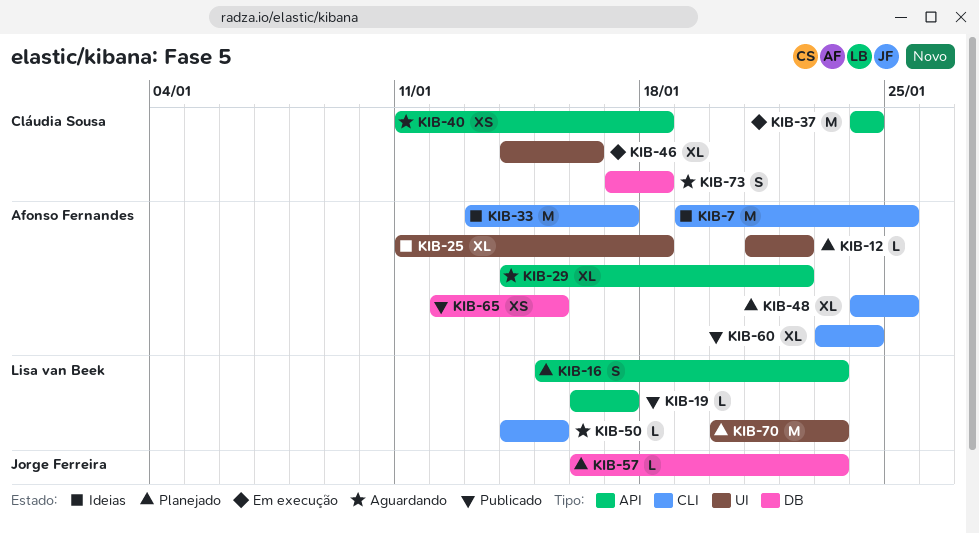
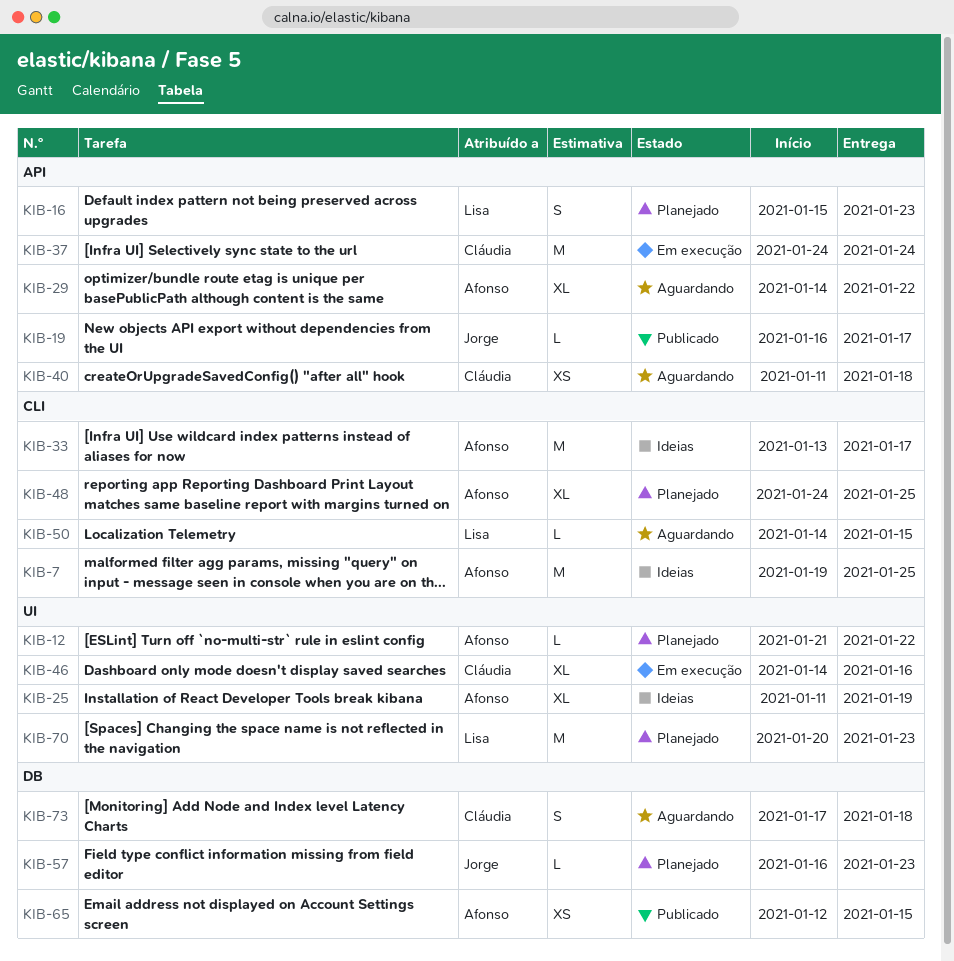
KIB-19, owner: Lisa van Beek -> Jorge Ferreira
KIB-25, due: Jan 18 -> Jan 19
KIB-60: present -> none

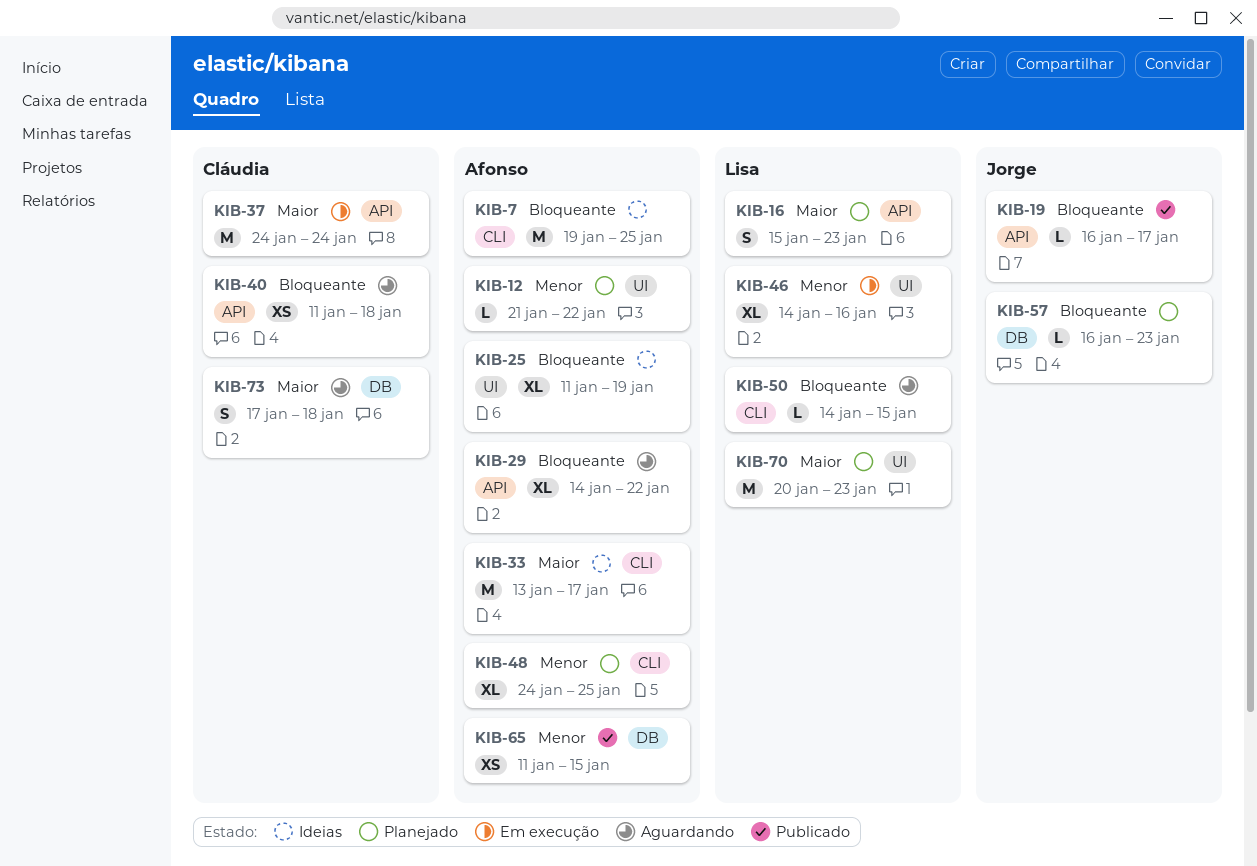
KIB-46, owner: Cláudia -> Lisa
KIB-65, start: Jan 12 -> Jan 11

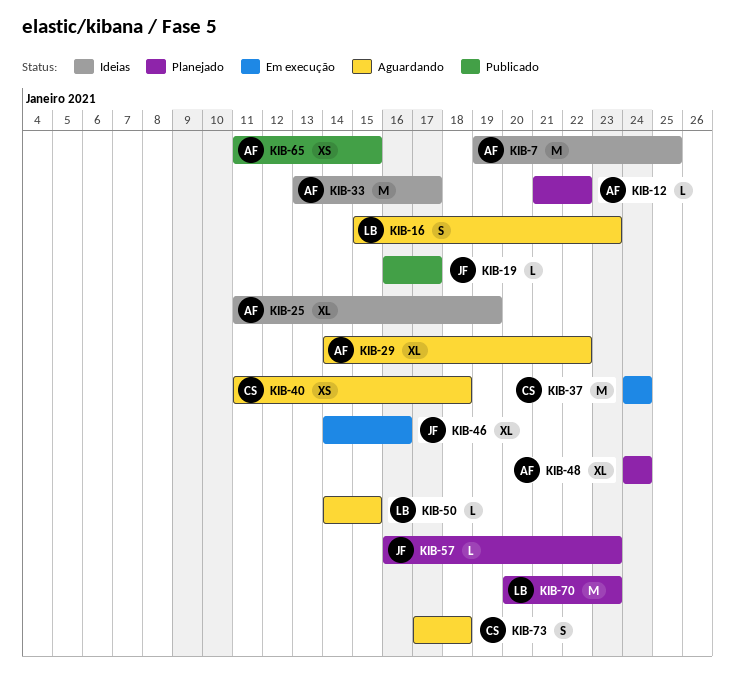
KIB-16, status: Planejado -> Aguardando
KIB-46, owner: Lisa -> Jorge
KIB-48, due: Jan 25 -> Jan 24

